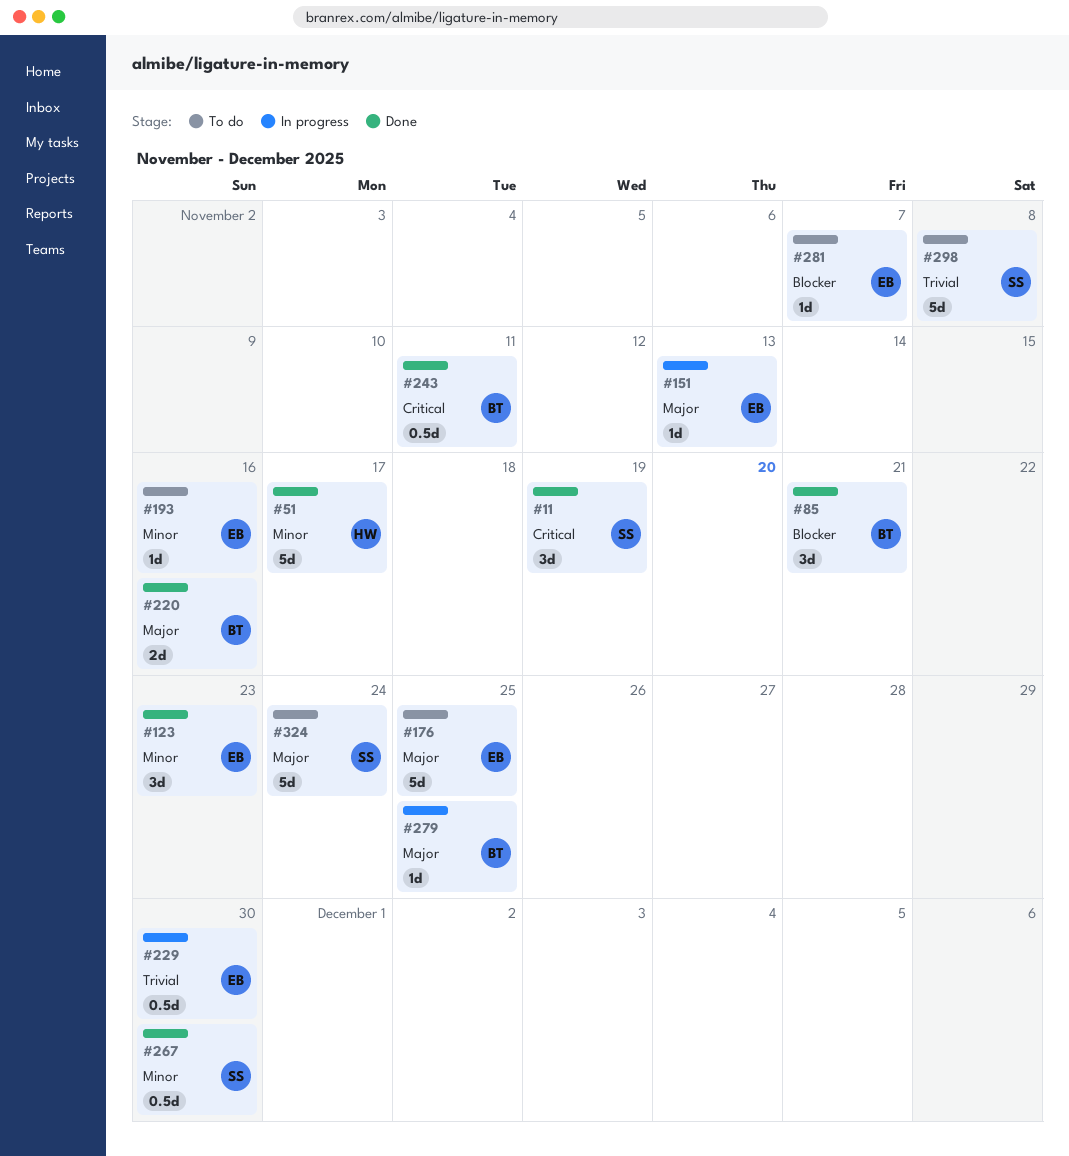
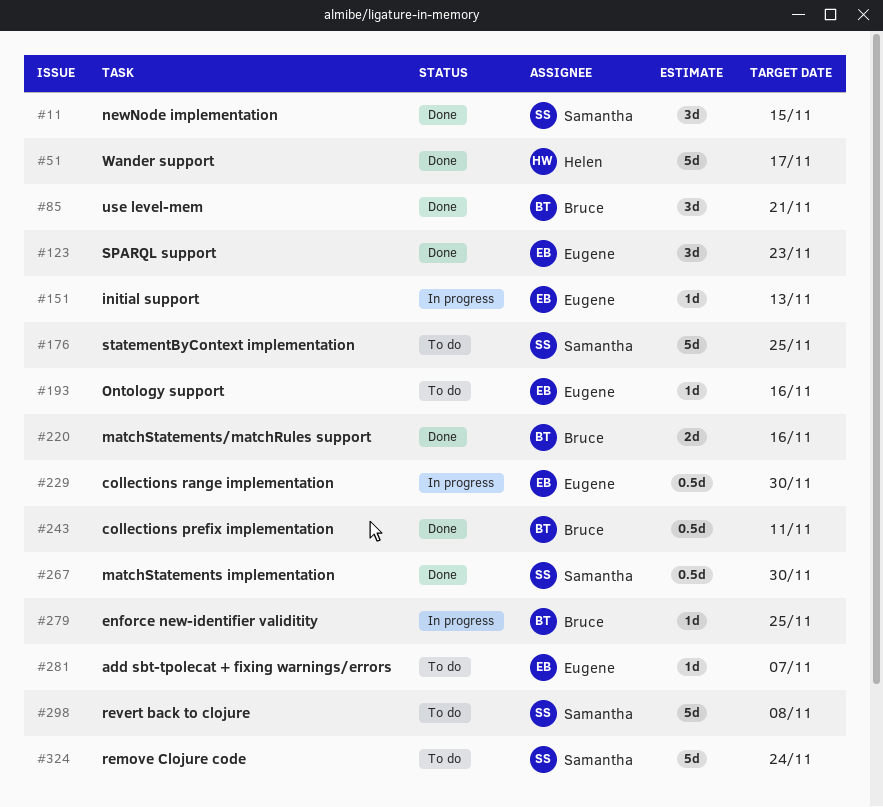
#11, due: Nov 19 -> Nov 15
#176, owner: Eugene -> Samantha

